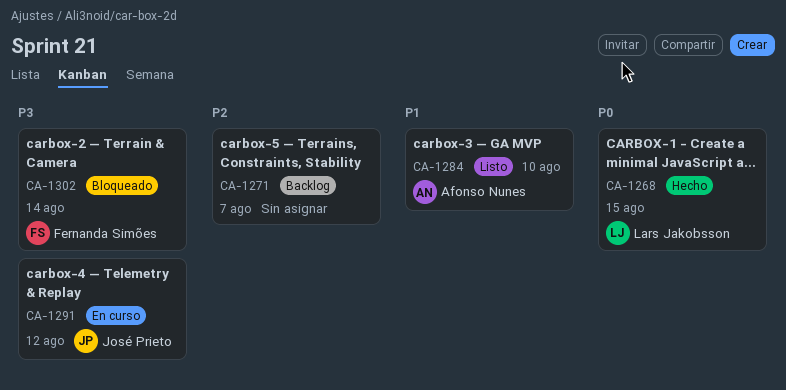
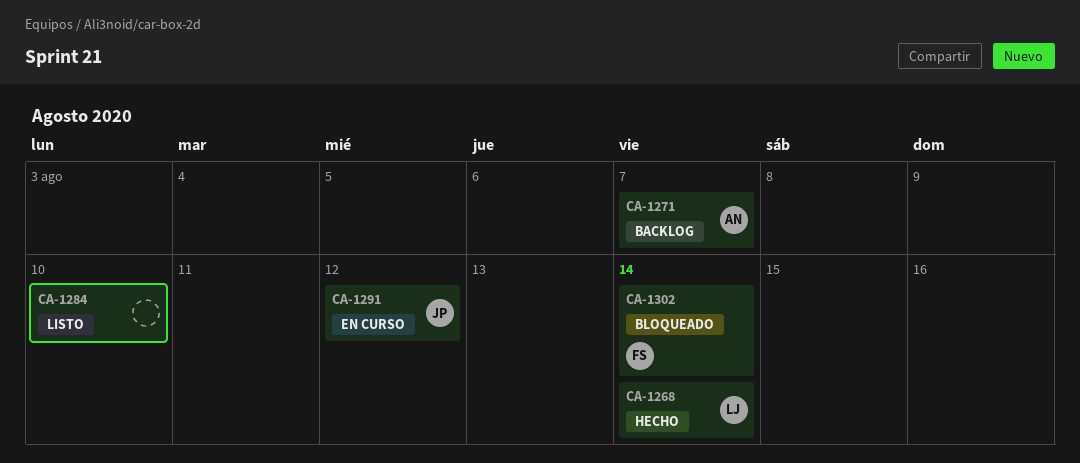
CA-1268, due: Aug 15 -> Aug 14
CA-1271, owner: none -> Afonso Nunes
CA-1284, owner: Afonso Nunes -> none

